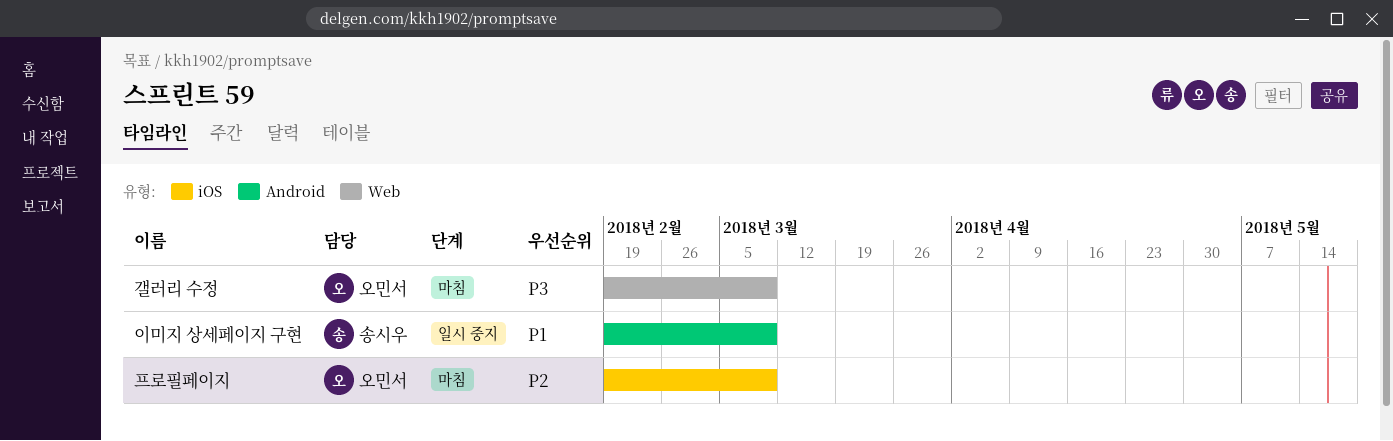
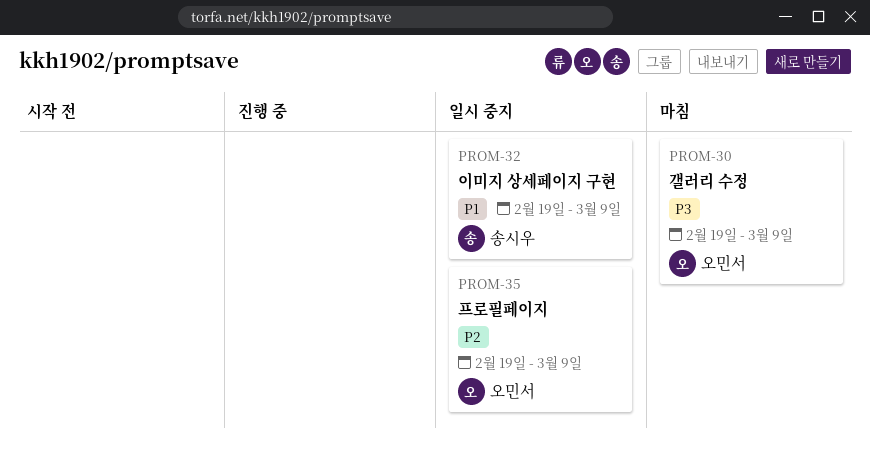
프로필페이지, status: 마침 -> 일시 중지

